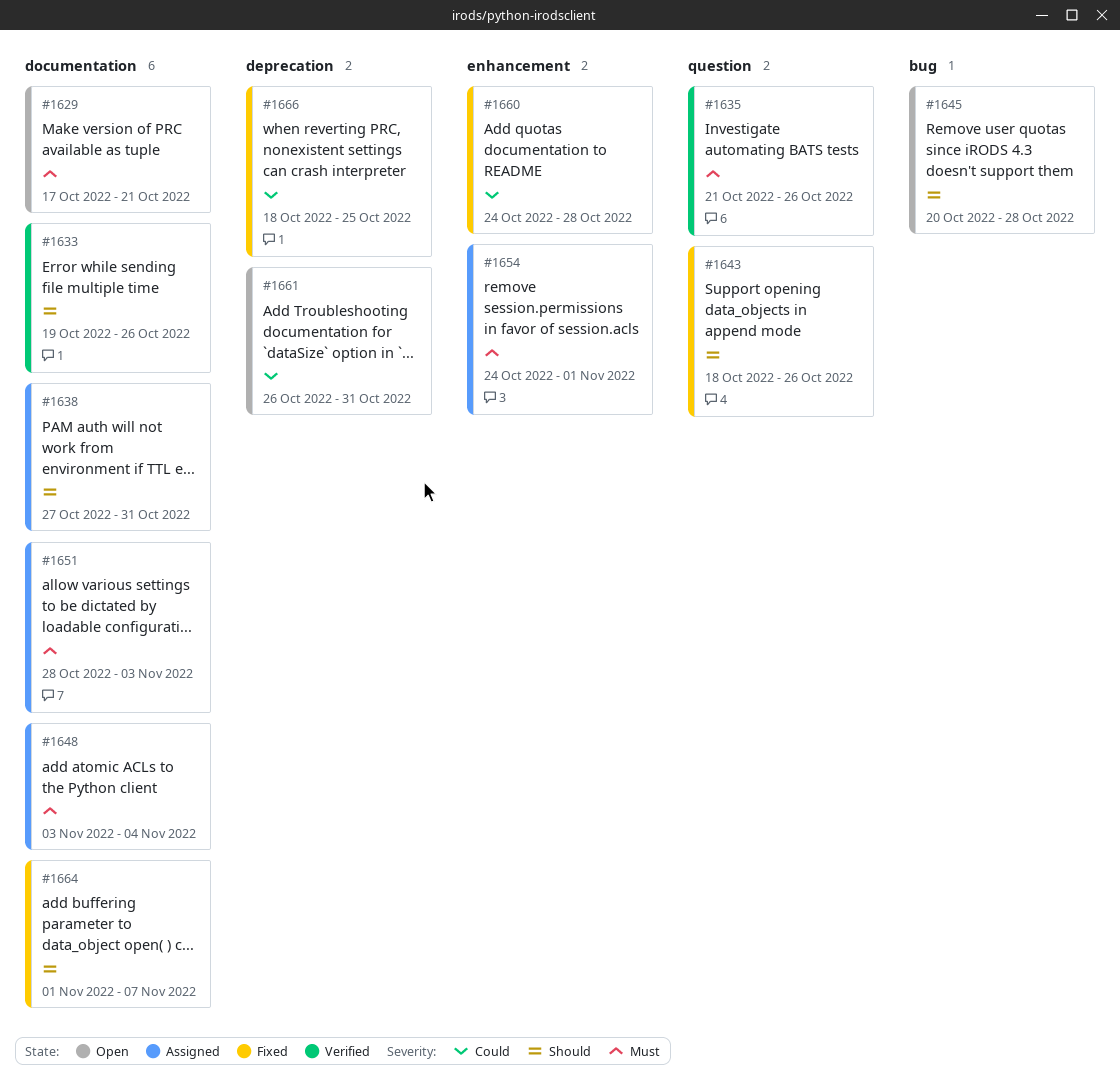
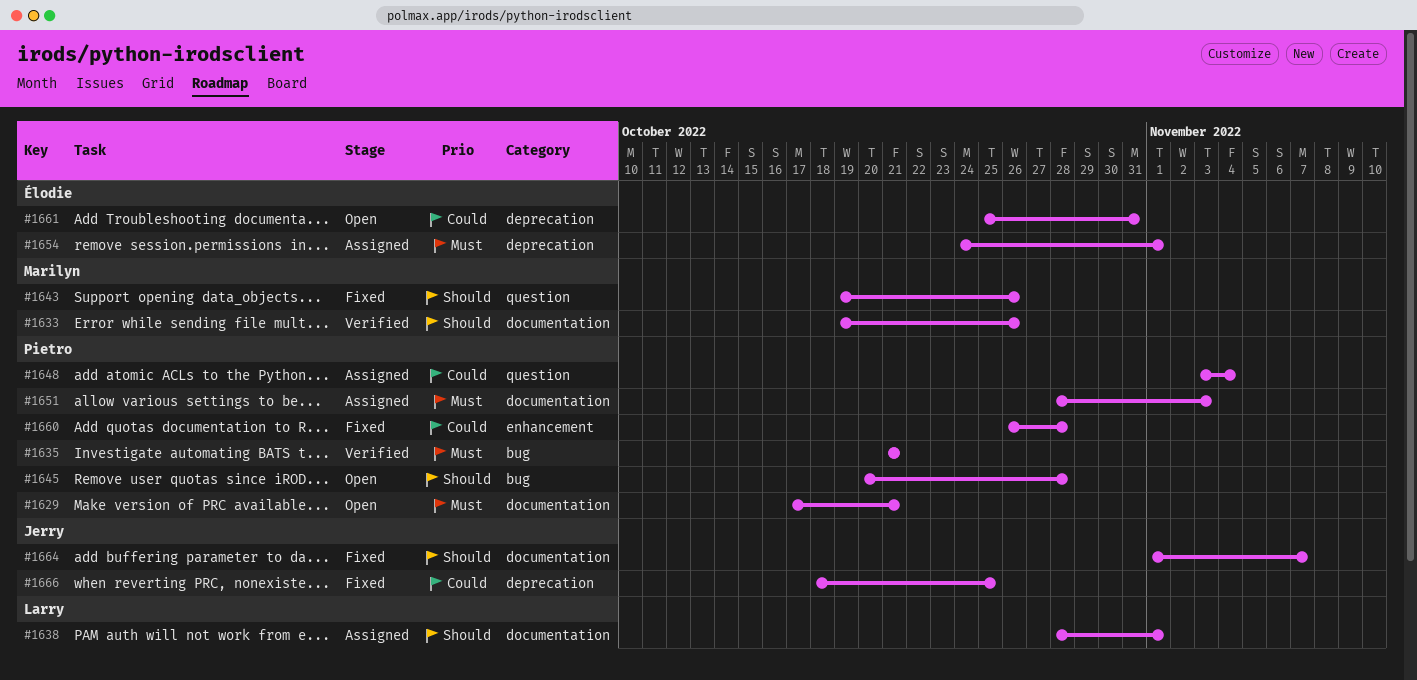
#1635, label: question -> bug
#1635, due: Oct 26 -> Oct 21
#1638, start: Oct 27 -> Oct 28
#1638, due: Oct 31 -> Nov 1
#1643, start: Oct 18 -> Oct 19
#1648, priority: Must -> Could
#1648, label: documentation -> question
#1654, label: enhancement -> deprecation
#1660, start: Oct 24 -> Oct 26
#1661, start: Oct 26 -> Oct 25

